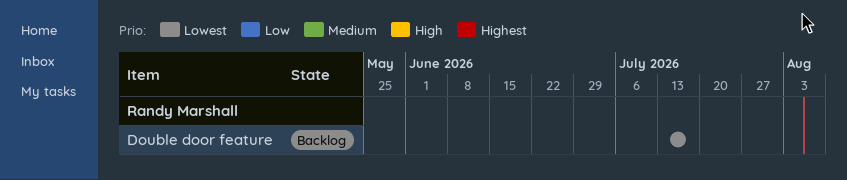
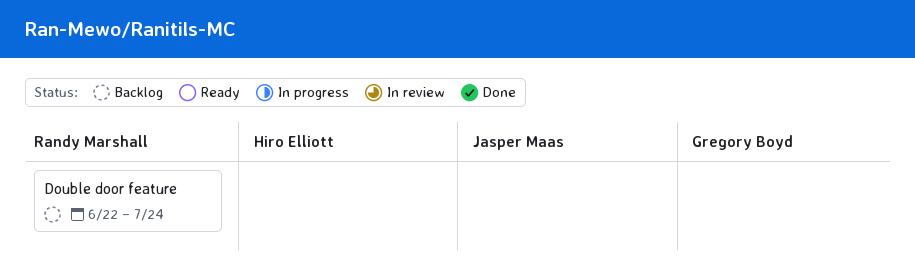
Double door feature, start: Jul 13 -> Jun 22
Double door feature, due: Jul 17 -> Jul 24

